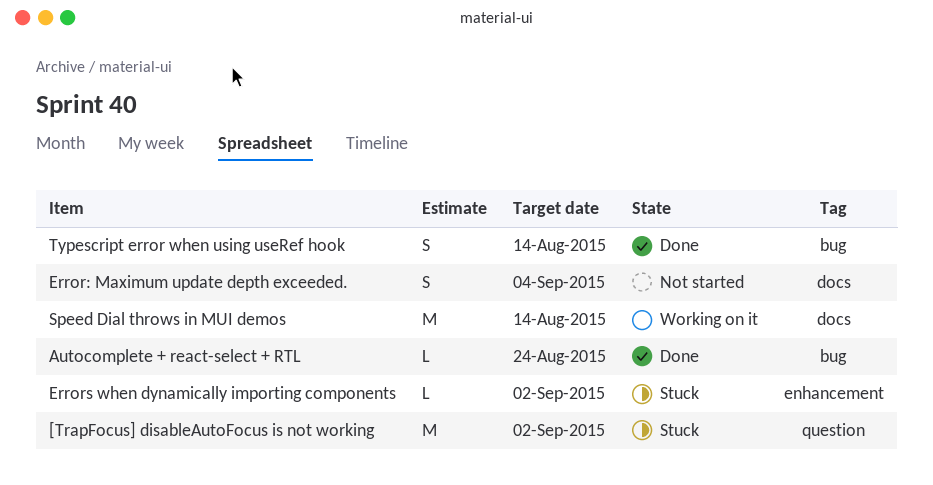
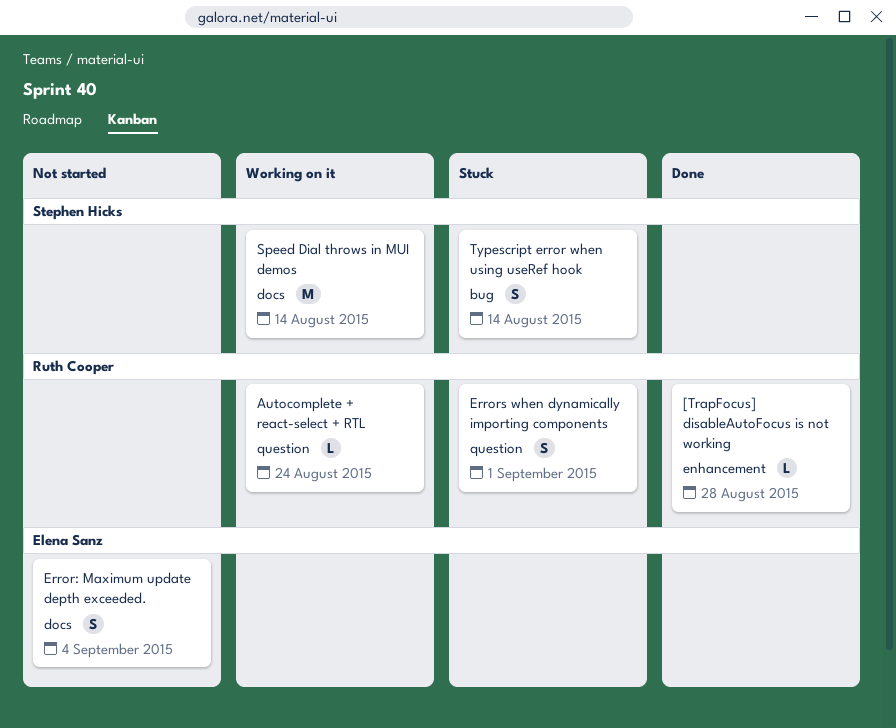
[TrapFocus] disableAutoFocus is not working, status: Stuck -> Done
[TrapFocus] disableAutoFocus is not working, label: question -> enhancement
[TrapFocus] disableAutoFocus is not working, estimate: M -> L
[TrapFocus] disableAutoFocus is not working, due: Sep 2 -> Aug 28
Autocomplete + react-select + RTL, status: Done -> Working on it
Autocomplete + react-select + RTL, label: bug -> question
Errors when dynamically importing components, label: enhancement -> question
Errors when dynamically importing components, estimate: L -> S
Errors when dynamically importing components, due: Sep 2 -> Sep 1
Typescript error when using useRef hook, status: Done -> Stuck

